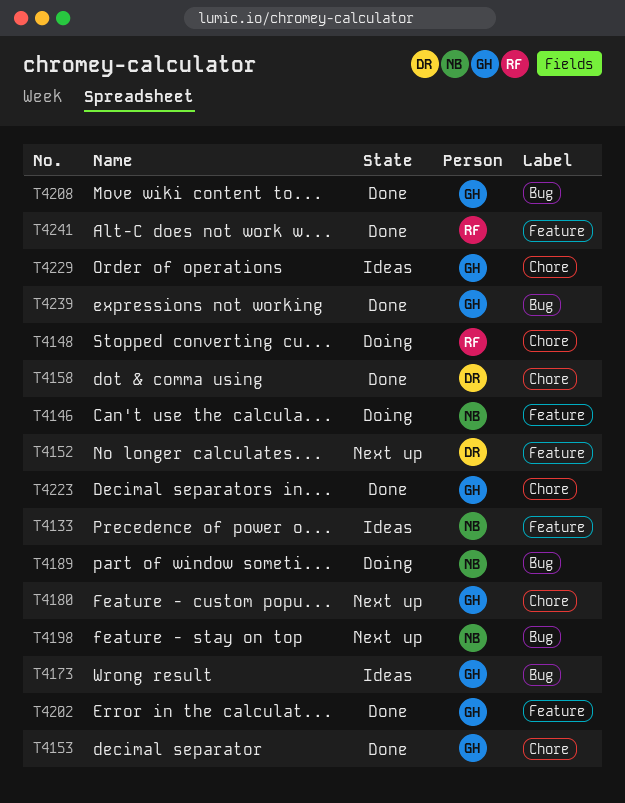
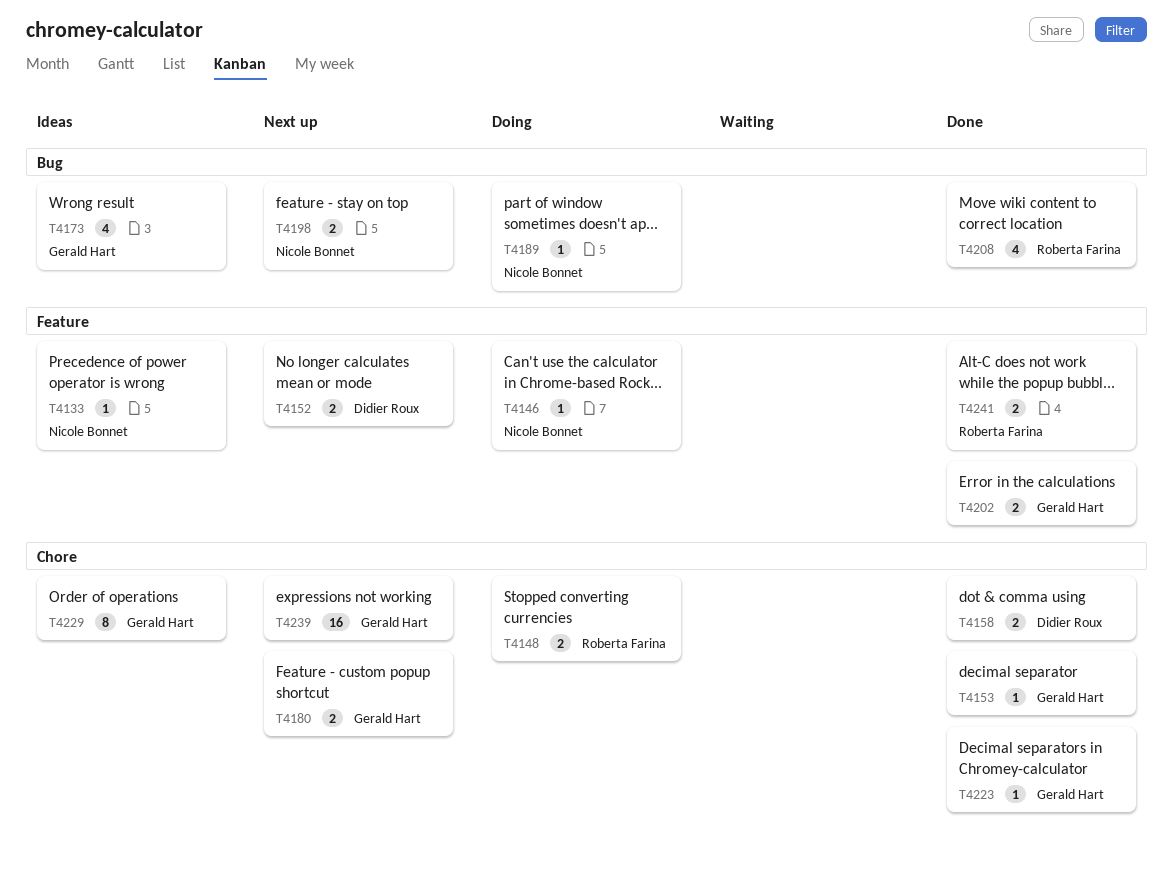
T4208, owner: Gerald Hart -> Roberta Farina
T4239, status: Done -> Next up
T4239, label: Bug -> Chore

